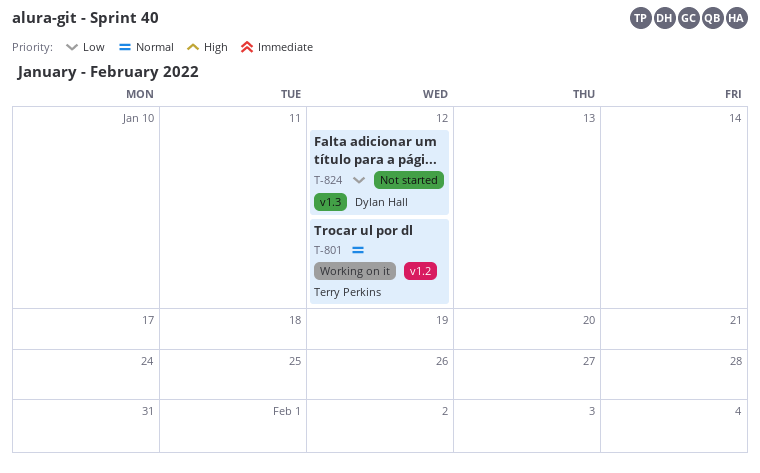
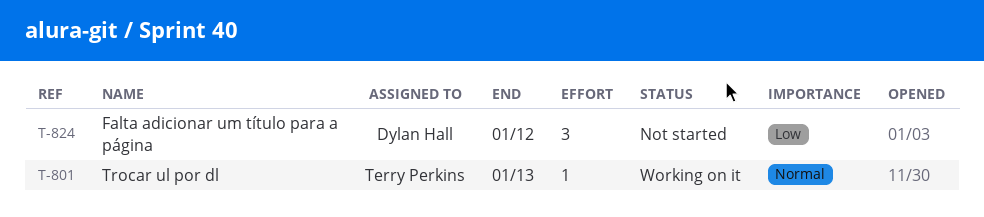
T-801, due: Jan 12 -> Jan 13

